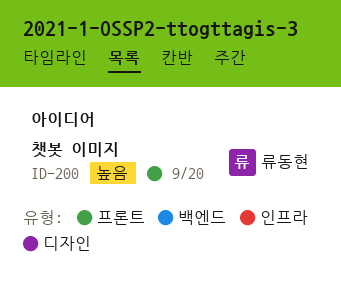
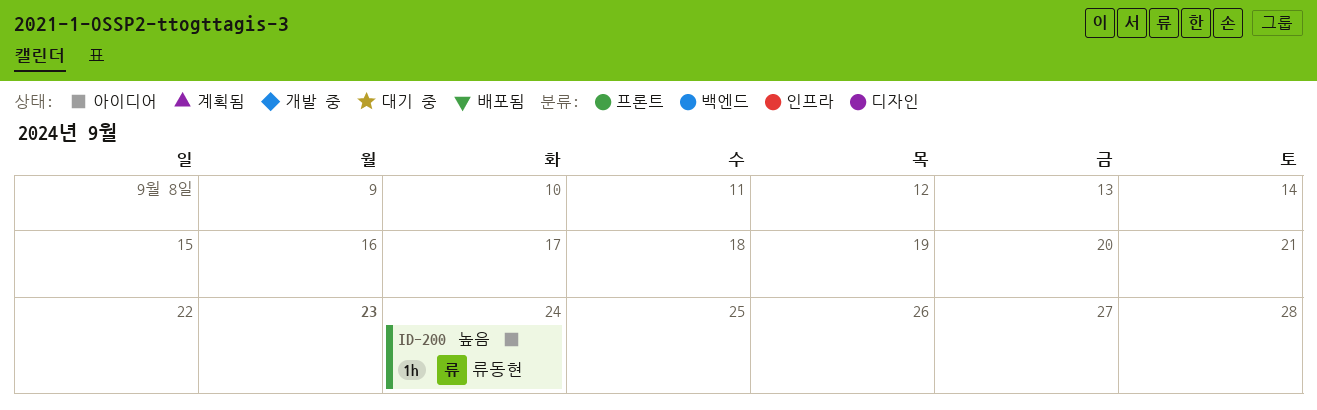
ID-200, due: Sep 20 -> Sep 24

